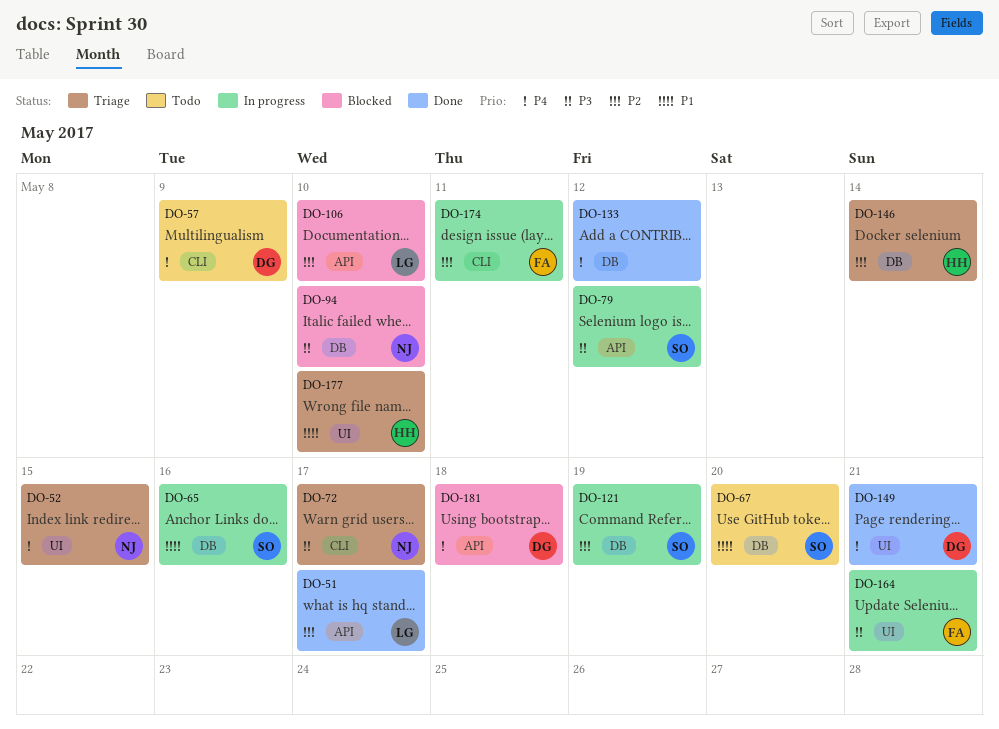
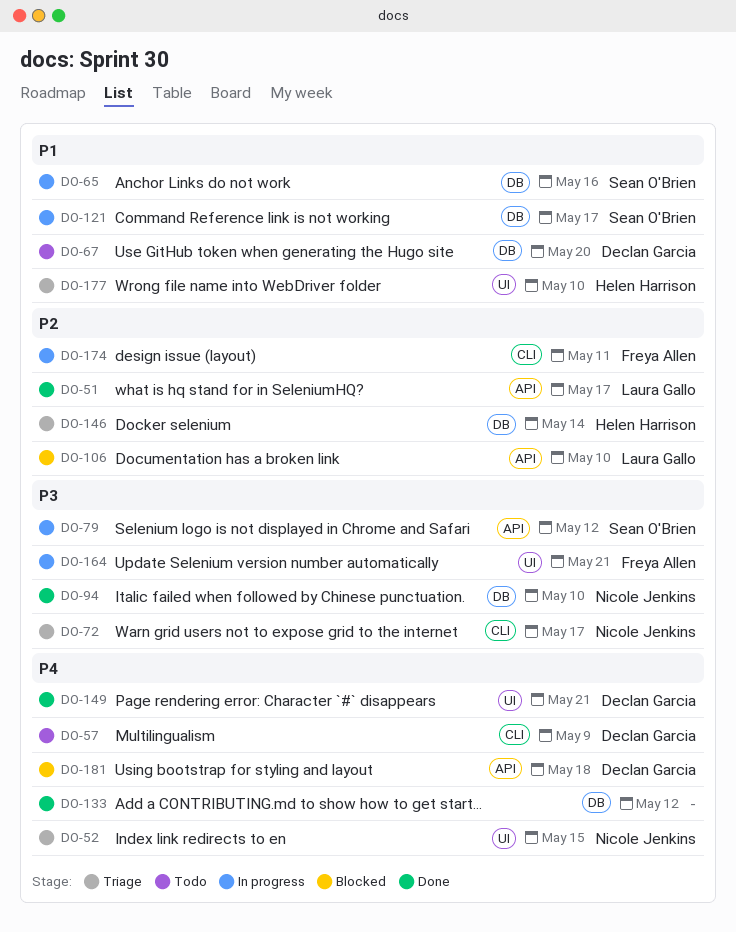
DO-67, owner: Sean O'Brien -> Declan Garcia
DO-94, status: Blocked -> Done
DO-121, priority: P2 -> P1
DO-121, due: May 19 -> May 17

